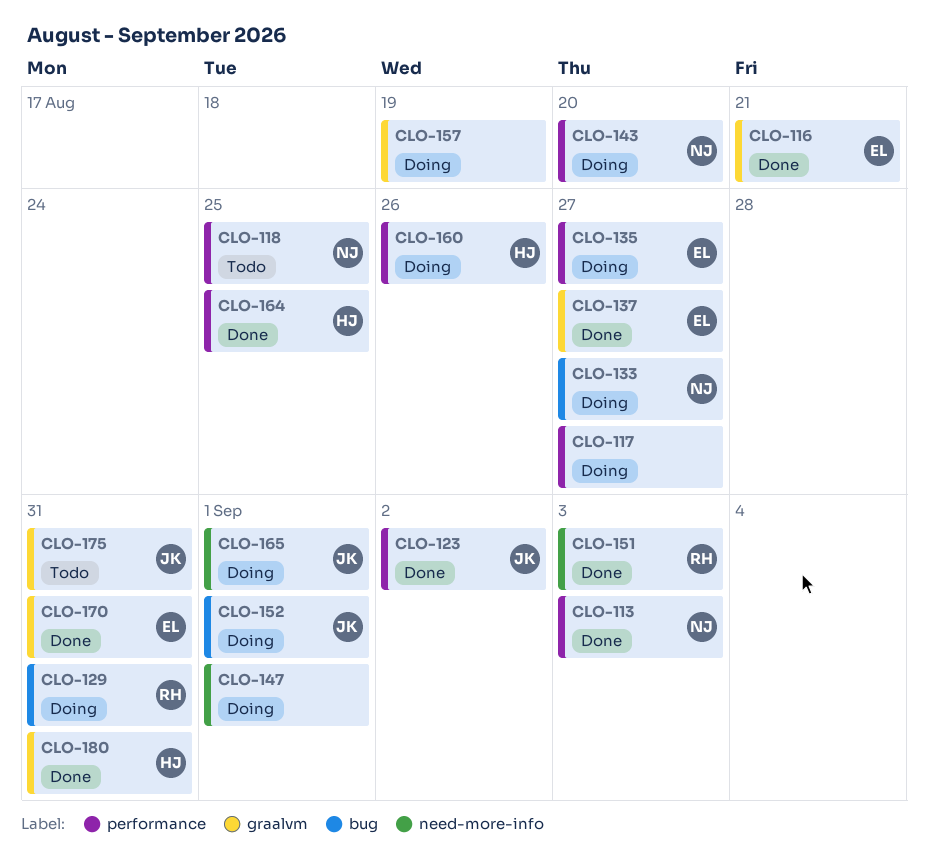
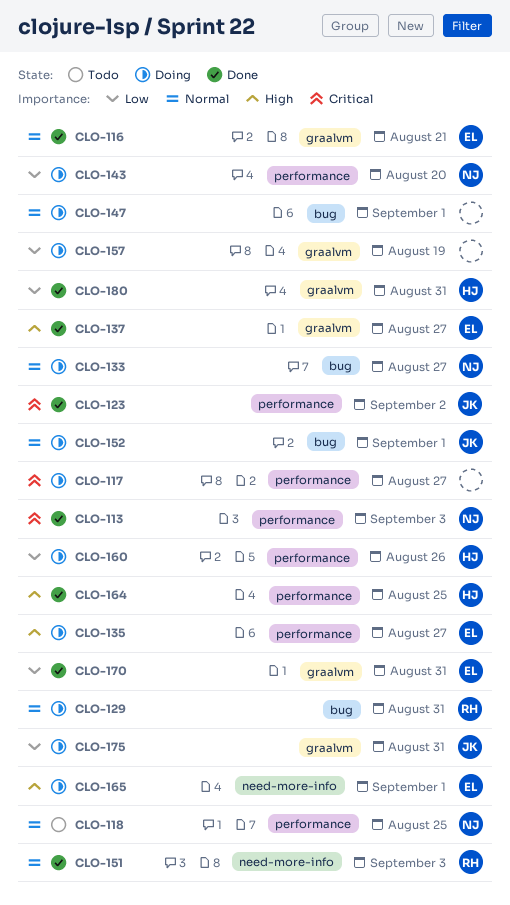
CLO-147, label: need-more-info -> bug
CLO-165, owner: JK -> EL
CLO-175, status: Todo -> Doing

